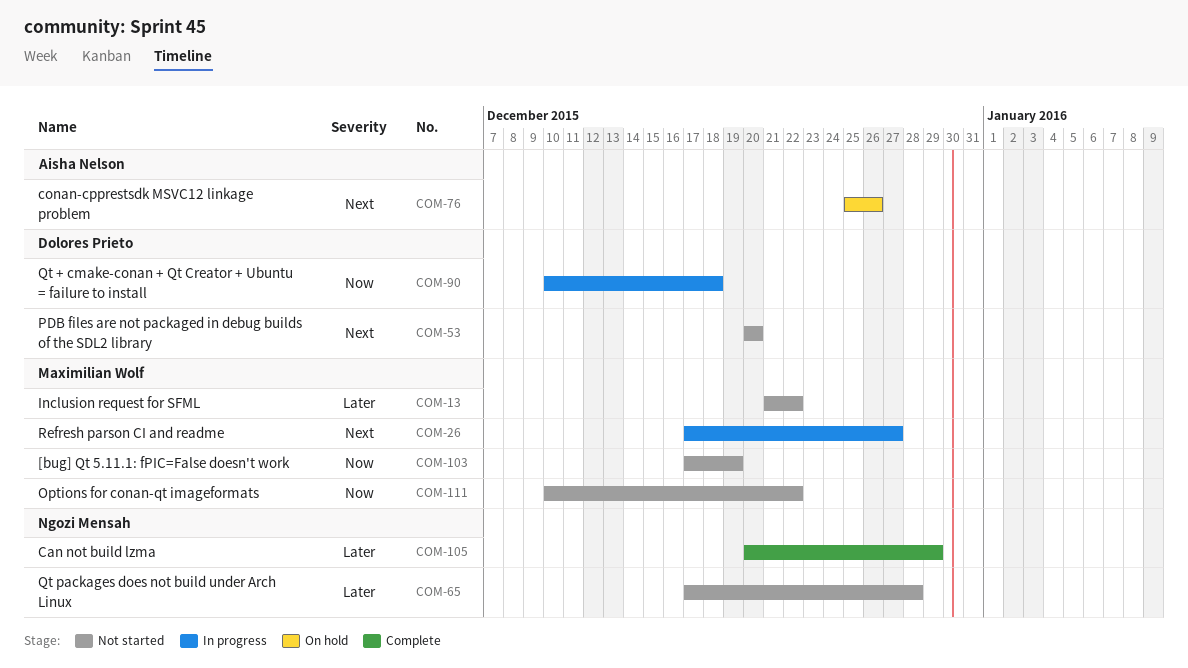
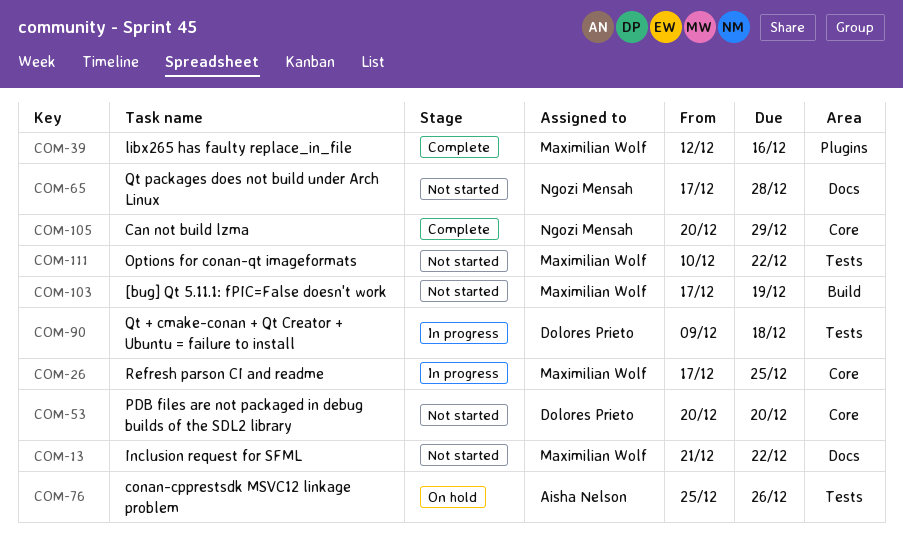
COM-26, due: Dec 27 -> Dec 25
COM-39: none -> present
COM-90, start: Dec 10 -> Dec 9

